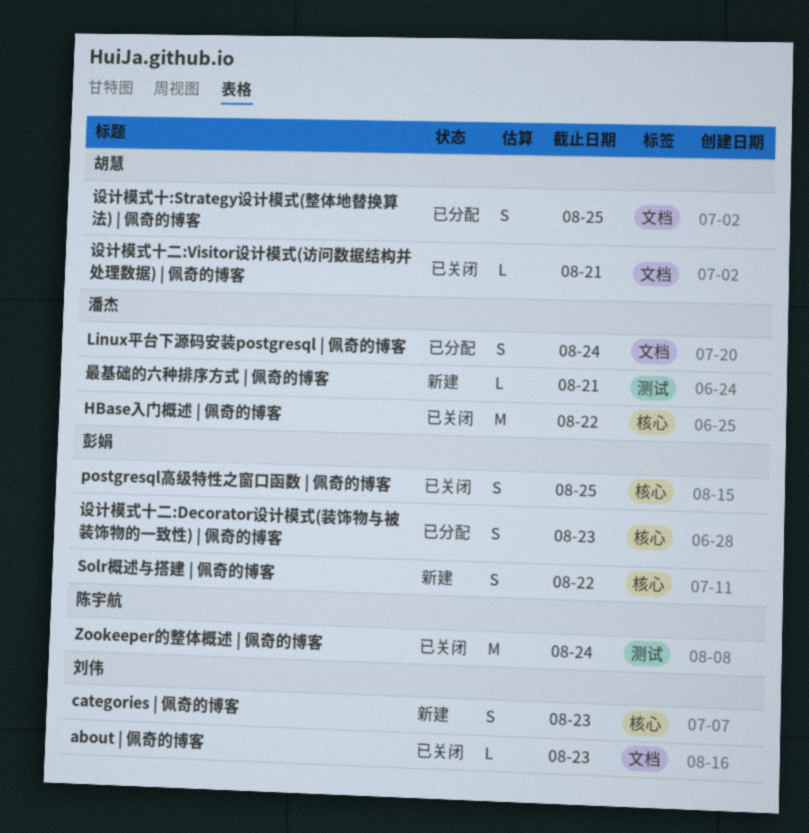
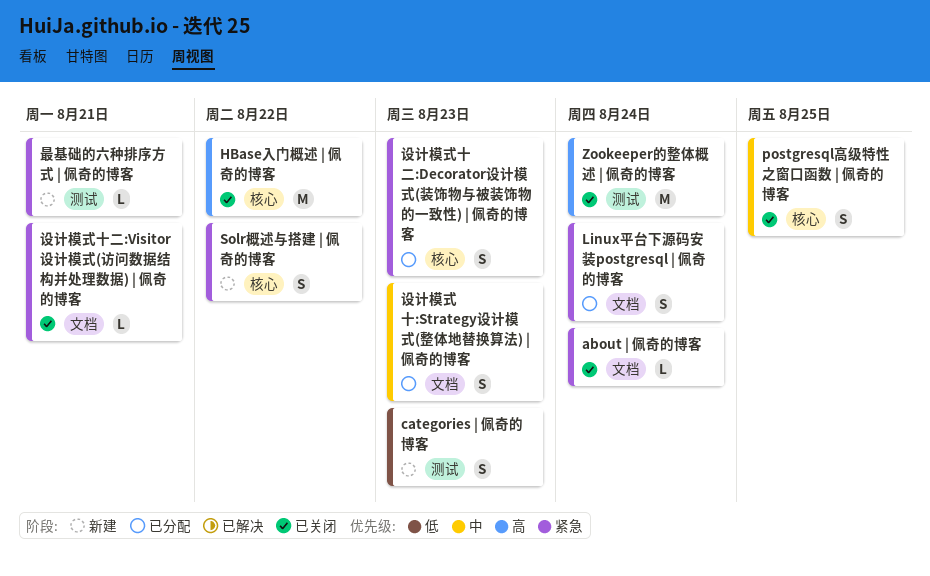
about | 佩奇的博客, due: Aug 23 -> Aug 24
categories | 佩奇的博客, label: 核心 -> 测试
设计模式十:Strategy设计模式(整体地替换算法) | 佩奇的博客, due: Aug 25 -> Aug 23

